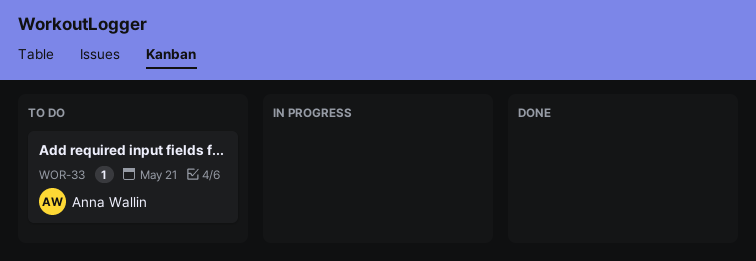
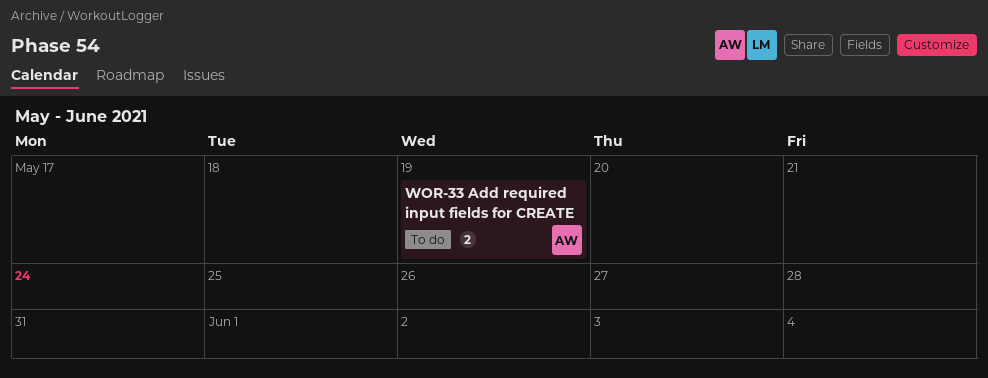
WOR-33, estimate: 1 -> 2
WOR-33, due: May 21 -> May 19

